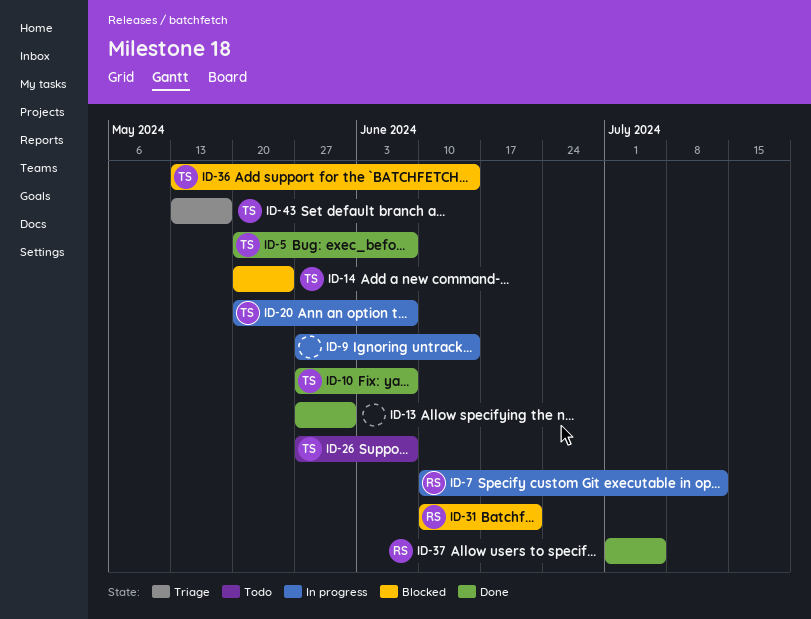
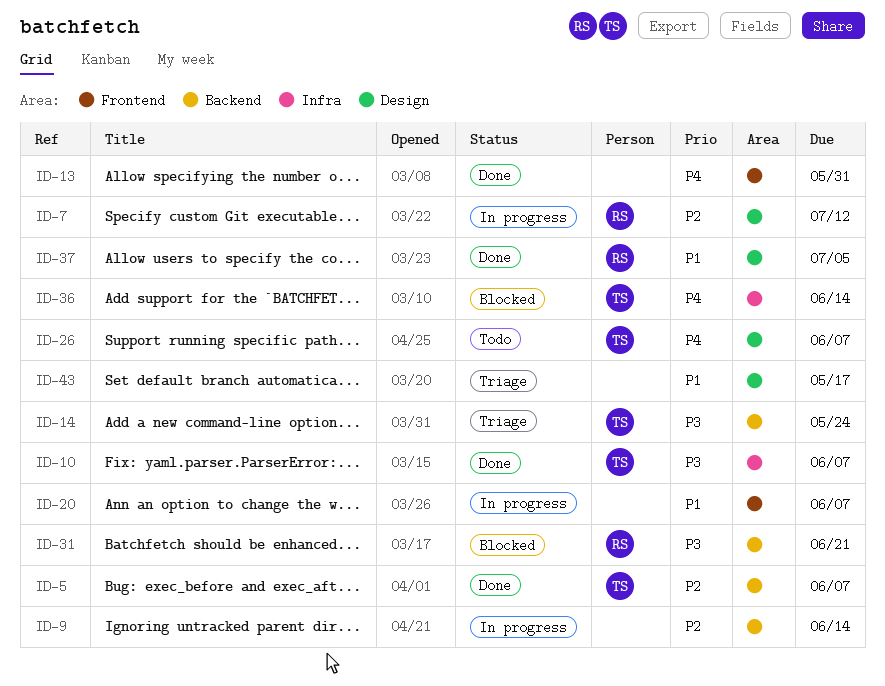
ID-14, status: Blocked -> Triage
ID-20, owner: TS -> none
ID-43, owner: TS -> none

